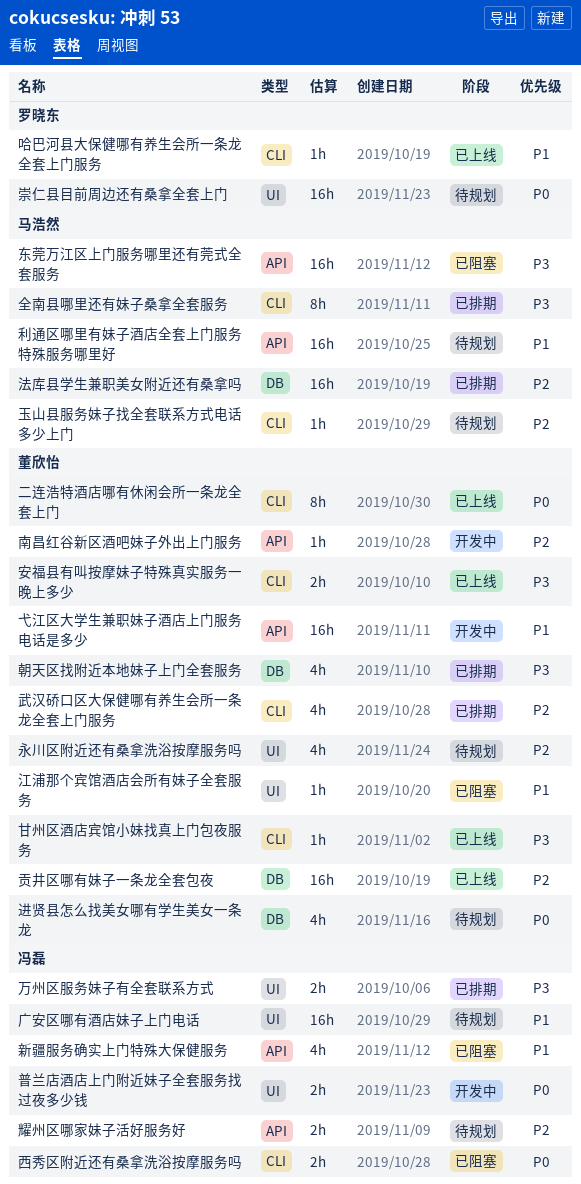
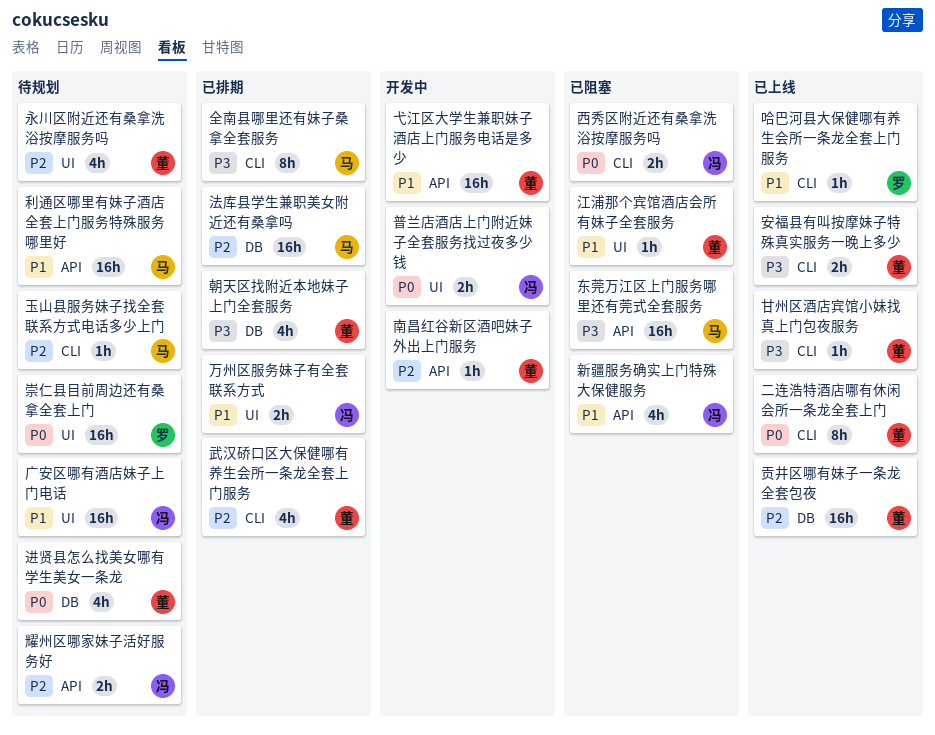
万州区服务妹子有全套联系方式, priority: P3 -> P1

